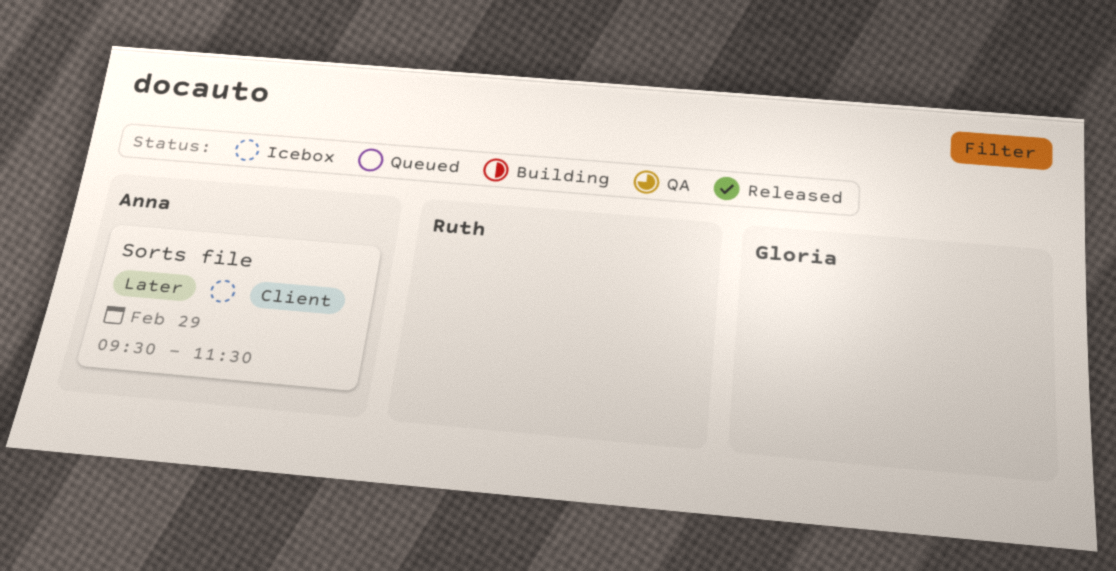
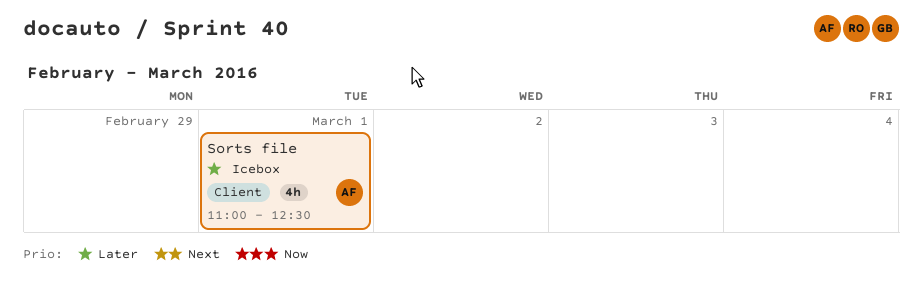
Sorts file, day: Feb 29 -> Mar 1
Sorts file, begins: 09:30 -> 11:00
Sorts file, ends: 11:30 -> 12:30

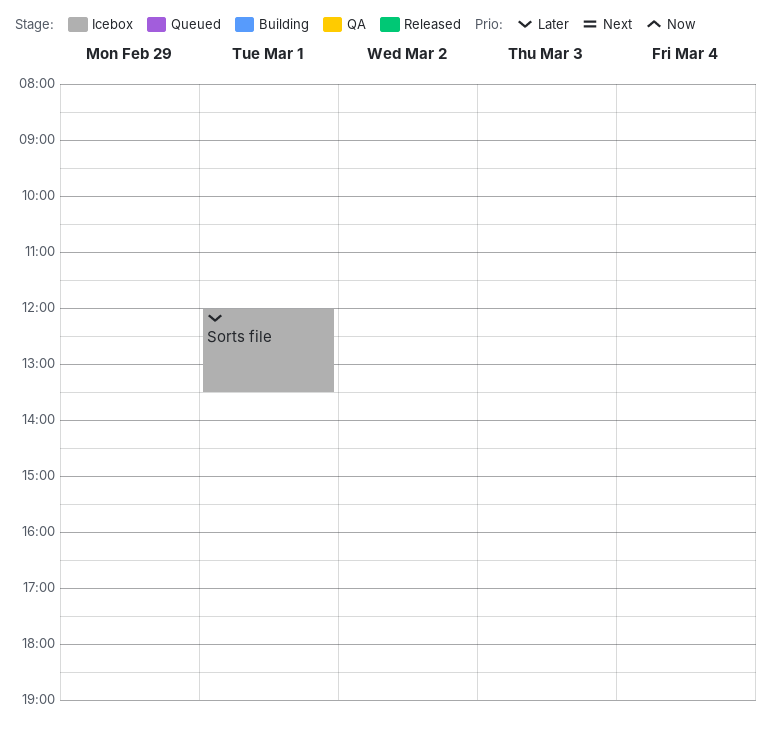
Sorts file, begins: 11:00 -> 12:00
Sorts file, ends: 12:30 -> 13:30

